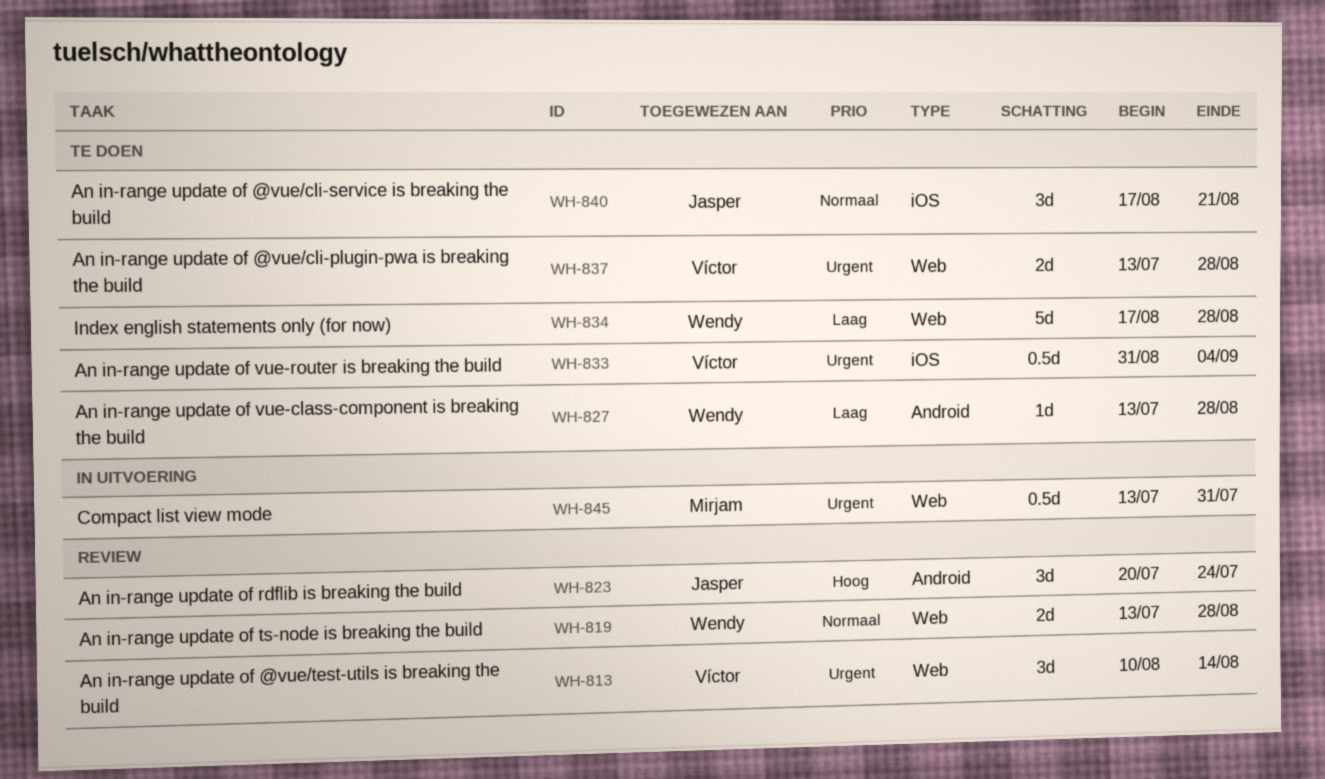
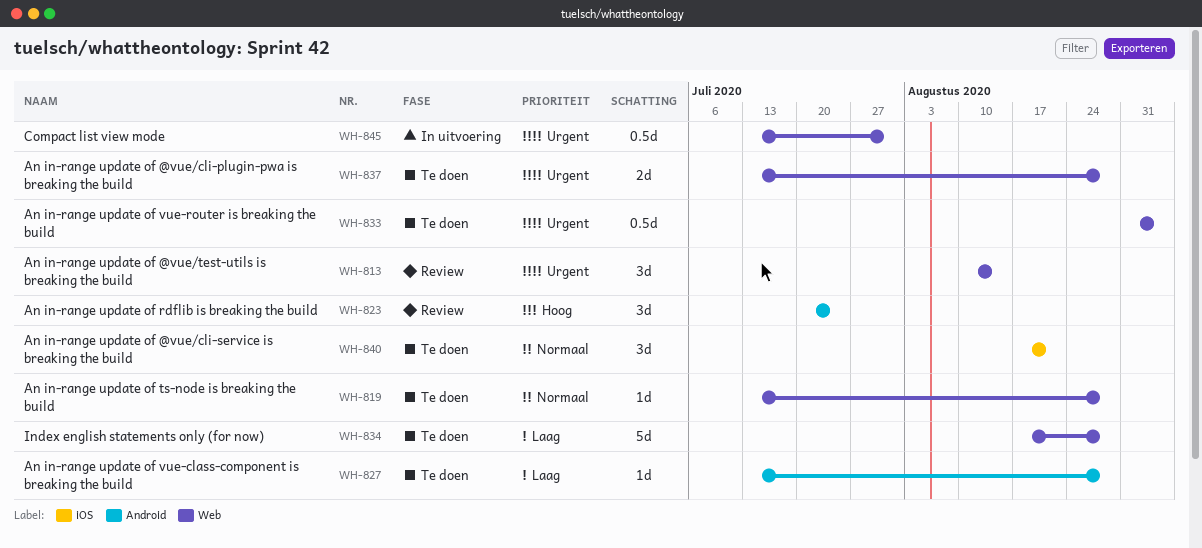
WH-819, status: Review -> Te doen
WH-819, estimate: 2d -> 1d
WH-833, label: iOS -> Web

